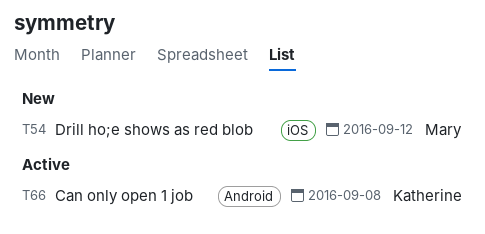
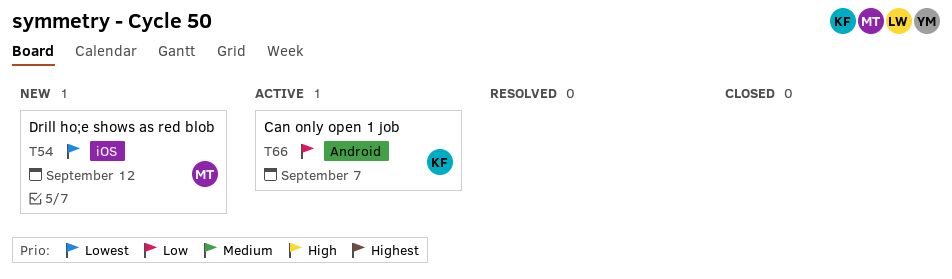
T66, due: Sep 8 -> Sep 7

